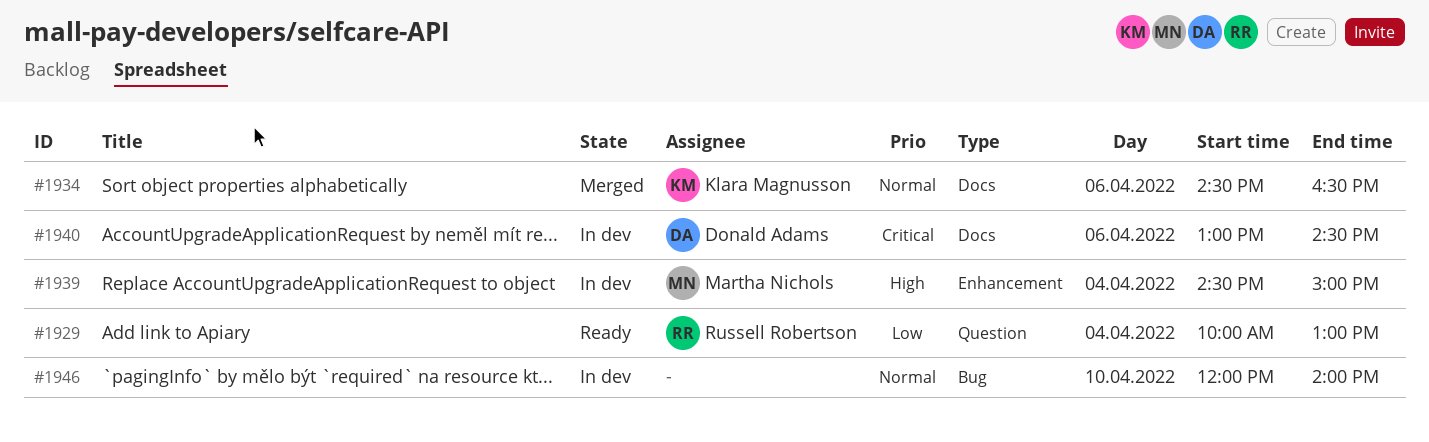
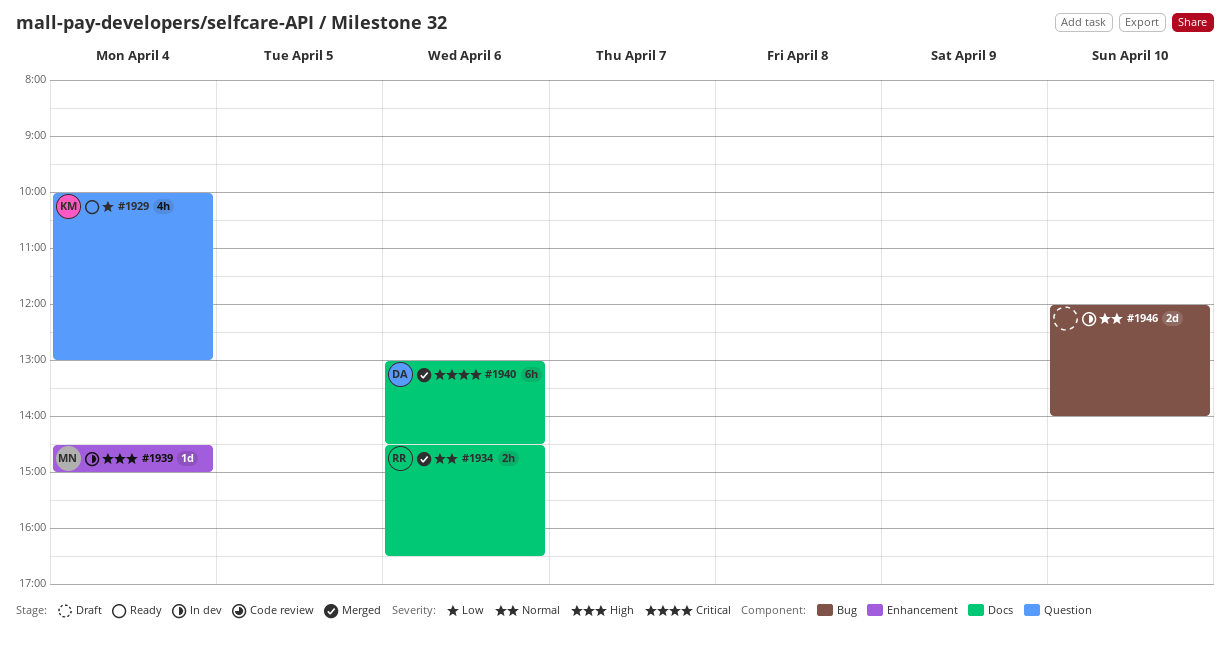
#1929, owner: Russell Robertson -> Klara Magnusson
#1934, owner: Klara Magnusson -> Russell Robertson
#1940, status: In dev -> Merged

